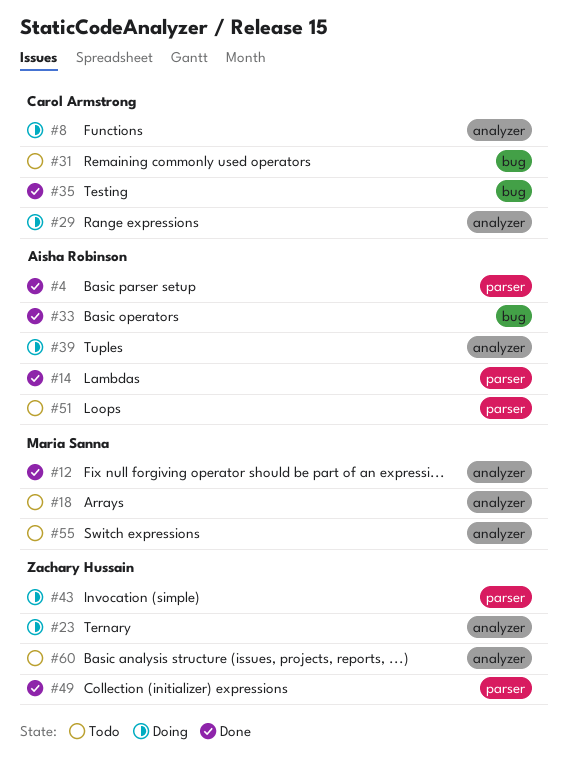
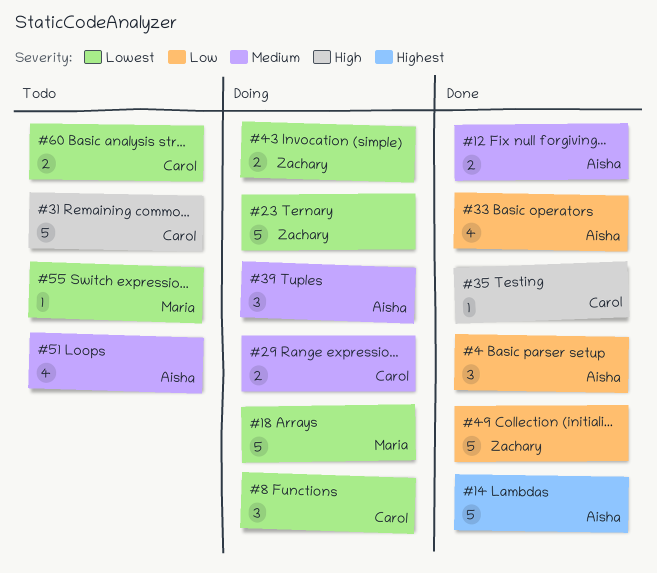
#12, owner: Maria Sanna -> Aisha Robinson
#18, status: Todo -> Doing
#60, owner: Zachary Hussain -> Carol Armstrong

